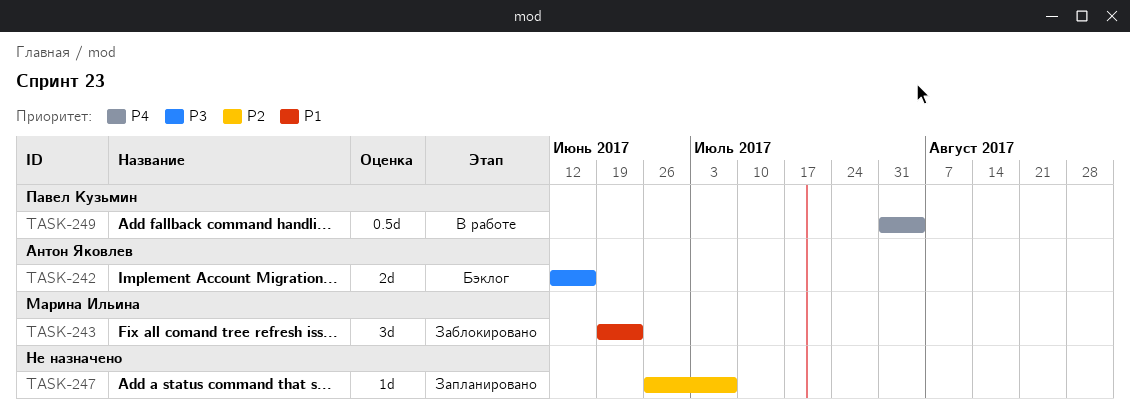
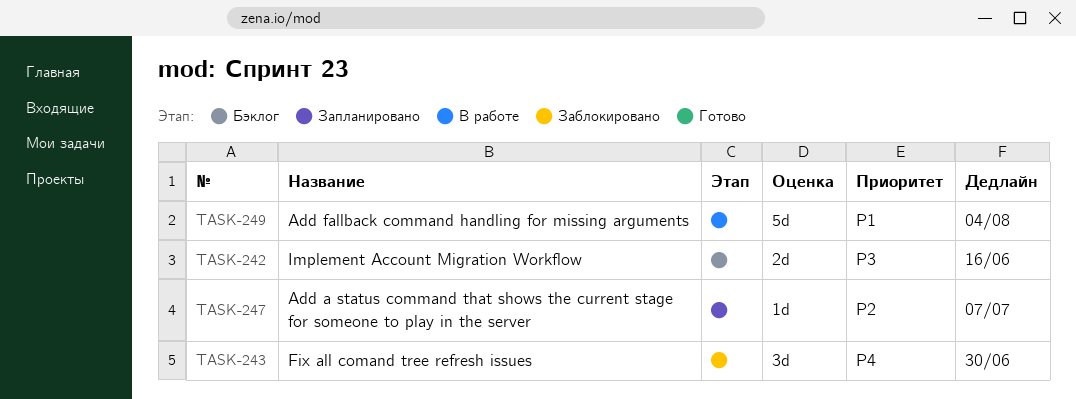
TASK-243, priority: P1 -> P4
TASK-243, due: Jun 23 -> Jun 30
TASK-249, priority: P4 -> P1
TASK-249, estimate: 0.5d -> 5d

